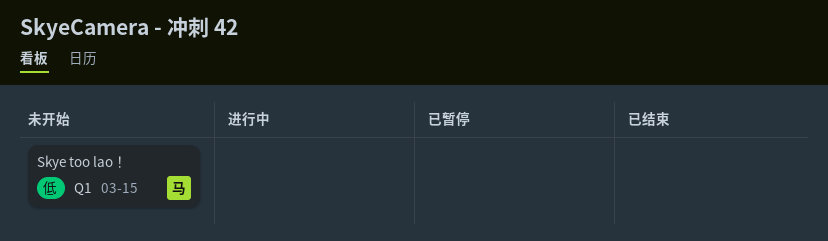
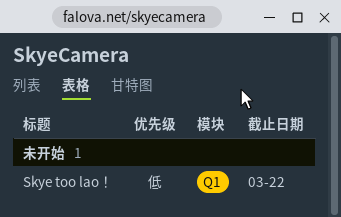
Skye too lao！, due: Mar 15 -> Mar 22

